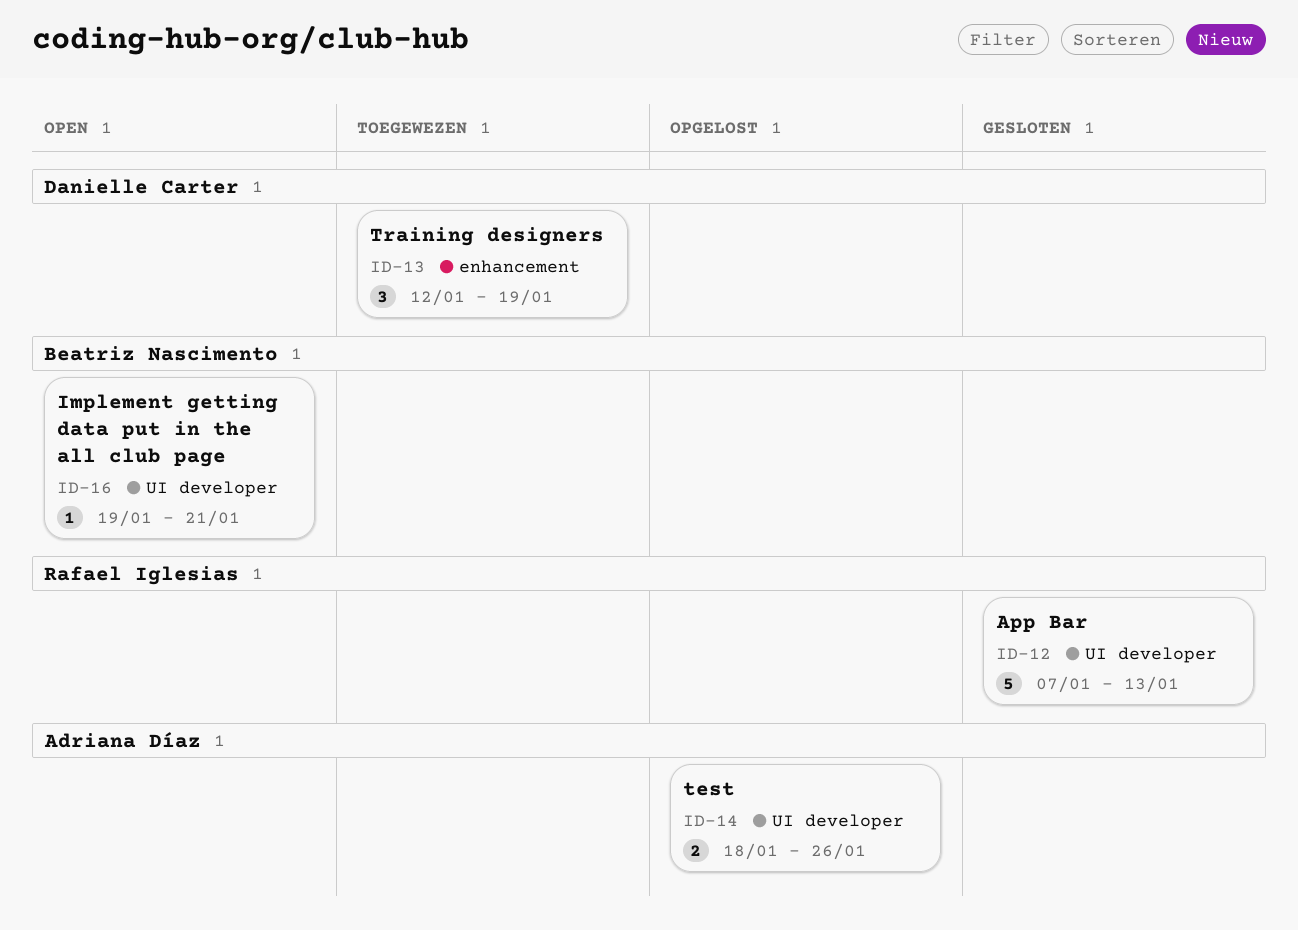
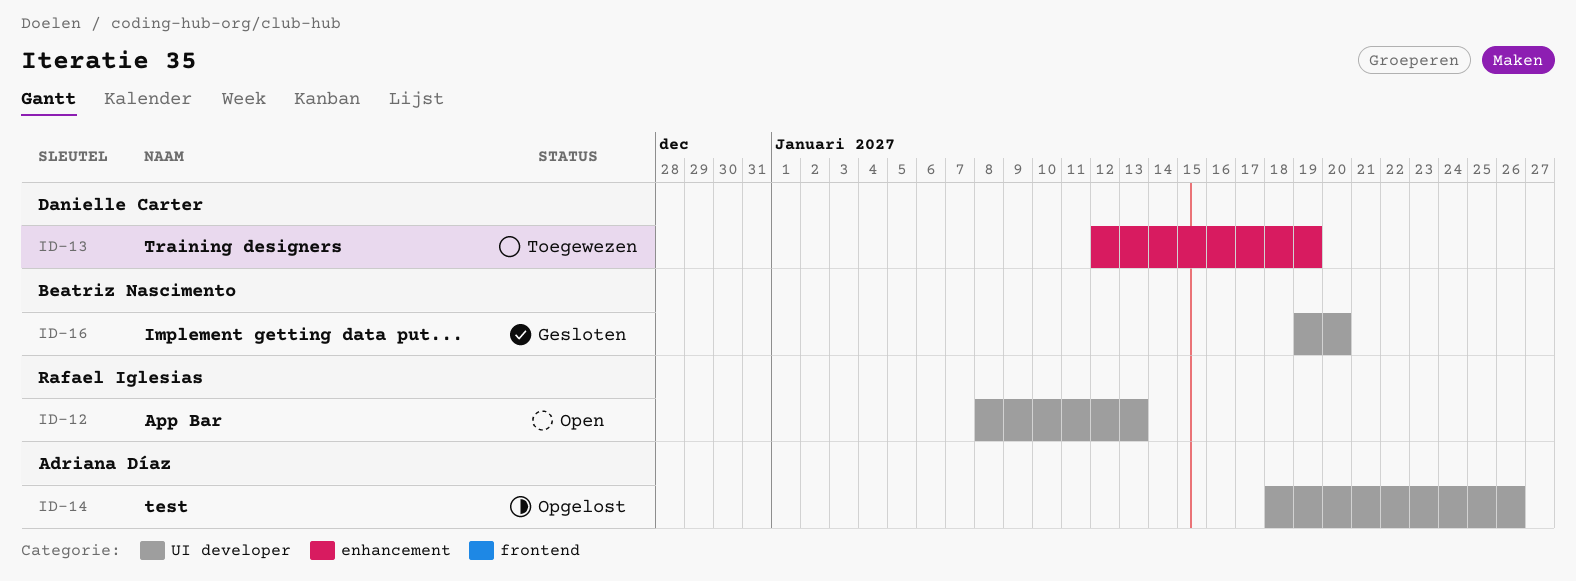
ID-12, status: Gesloten -> Open
ID-12, start: Jan 7 -> Jan 8
ID-16, status: Open -> Gesloten
ID-16, due: Jan 21 -> Jan 20

